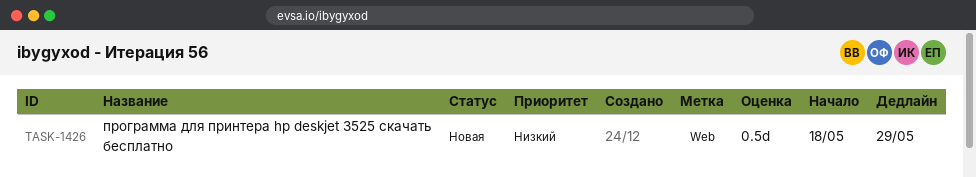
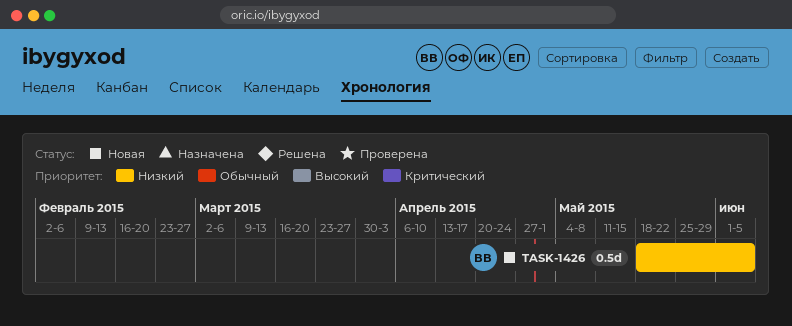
TASK-1426, due: May 29 -> Jun 5

